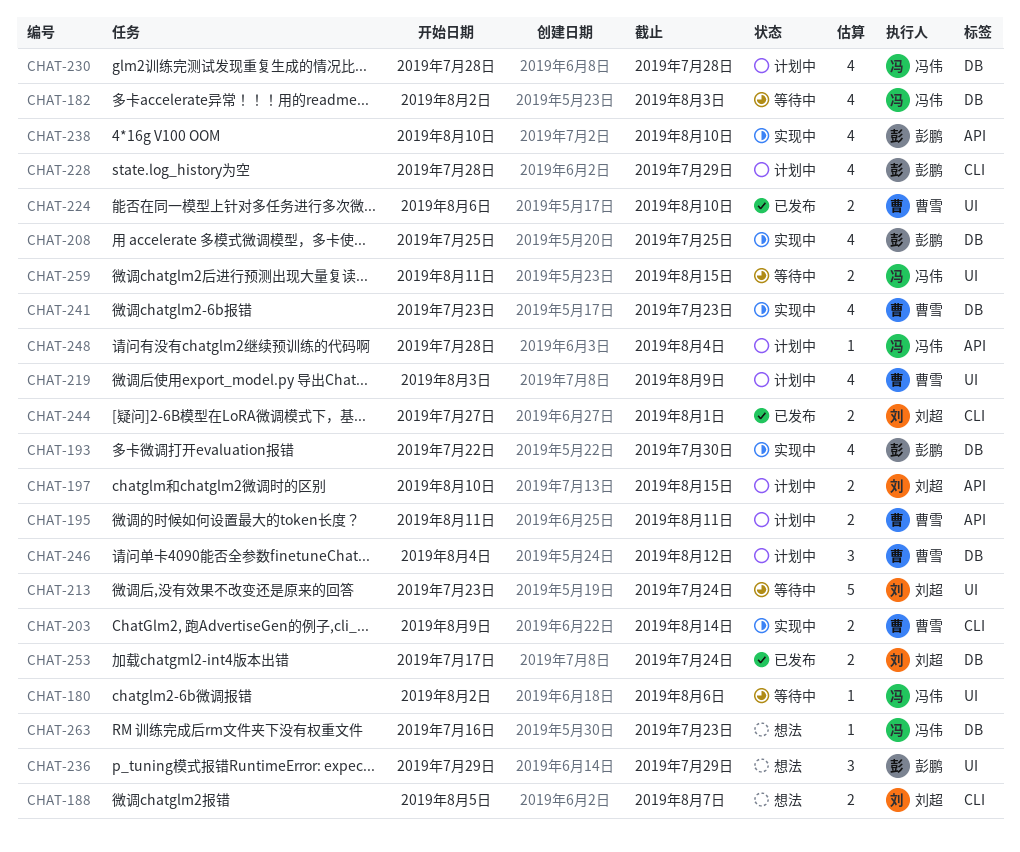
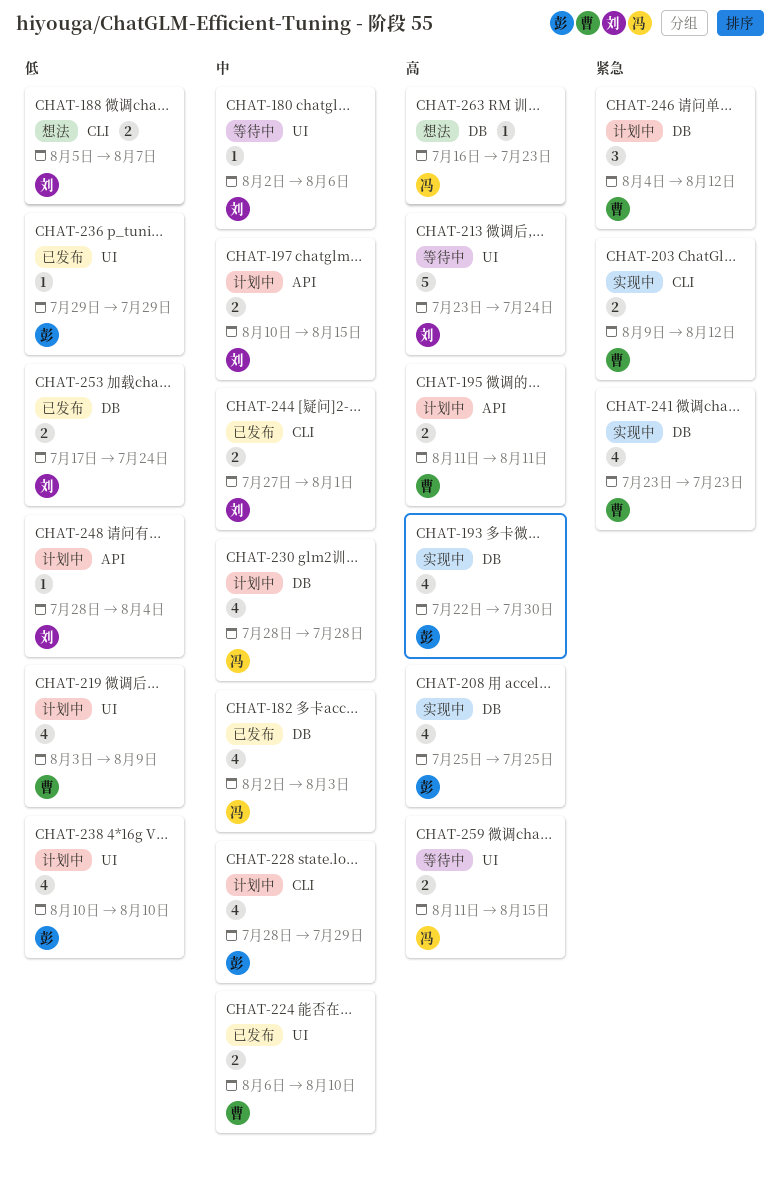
CHAT-180, owner: 冯伟 -> 刘超
CHAT-182, status: 等待中 -> 已发布
CHAT-203, due: Aug 14 -> Aug 12
CHAT-236, status: 想法 -> 已发布
CHAT-236, estimate: 3 -> 1
CHAT-238, status: 实现中 -> 计划中
CHAT-238, label: API -> UI
CHAT-248, owner: 冯伟 -> 刘超

